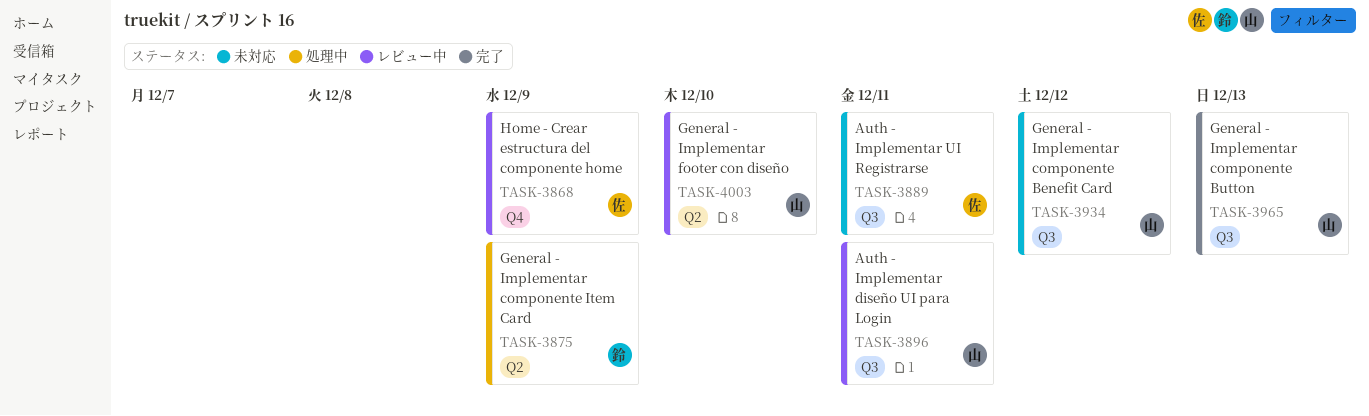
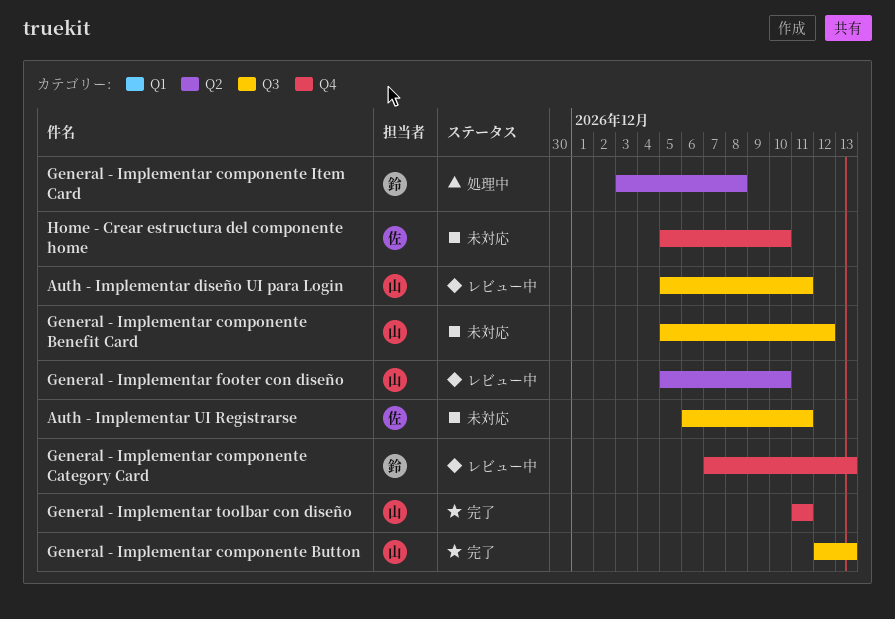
General - Implementar componente Category Card: none -> present
General - Implementar componente Item Card, due: Dec 9 -> Dec 8
General - Implementar toolbar con diseño: none -> present
Home - Crear estructura del componente home, status: レビュー中 -> 未対応
Home - Crear estructura del componente home, due: Dec 9 -> Dec 10

